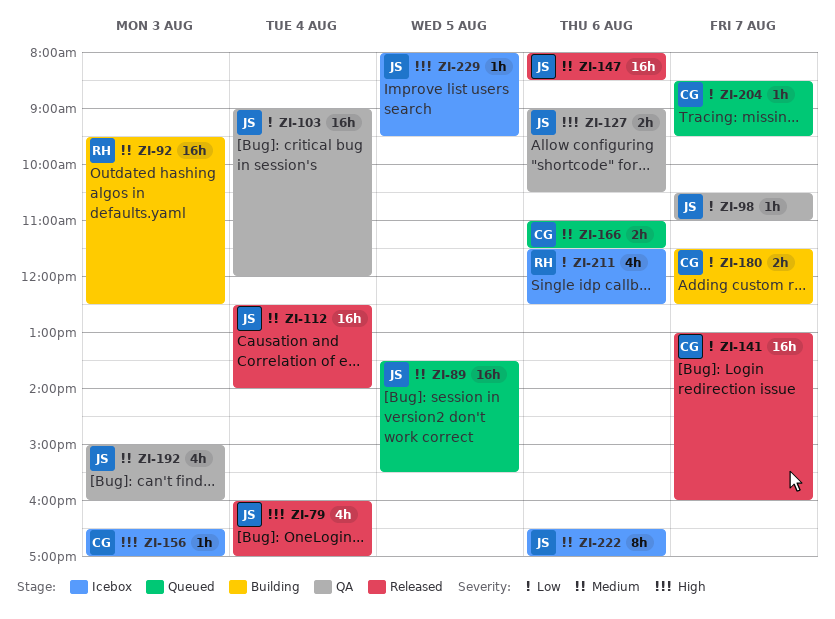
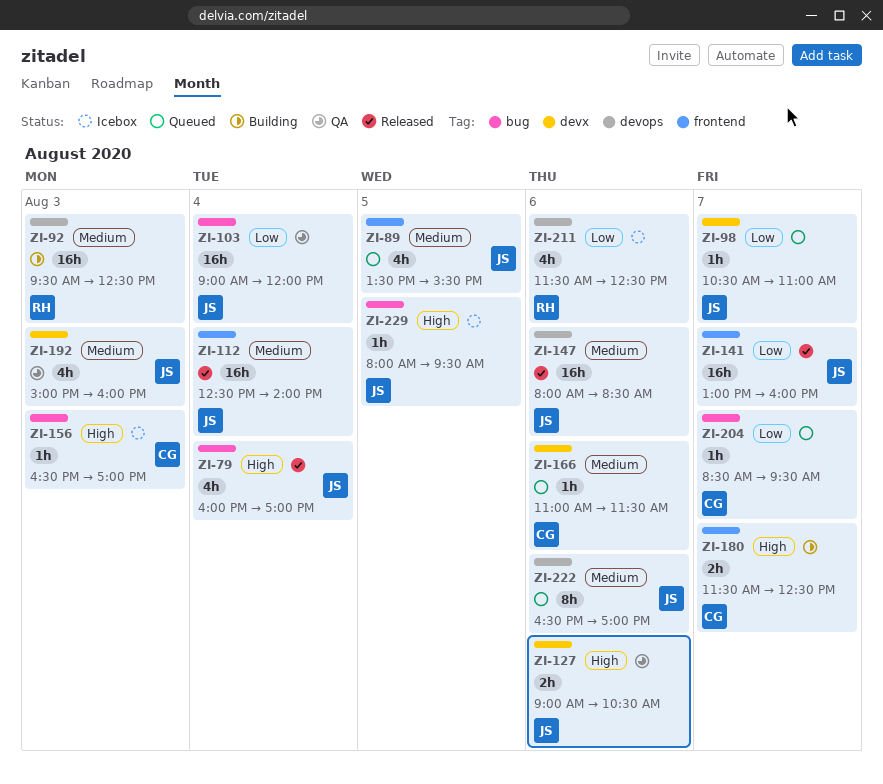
ZI-89, estimate: 16h -> 4h
ZI-98, status: QA -> Queued
ZI-141, owner: CG -> JS
ZI-166, estimate: 2h -> 1h
ZI-180, priority: Low -> High
ZI-222, status: Icebox -> Queued

